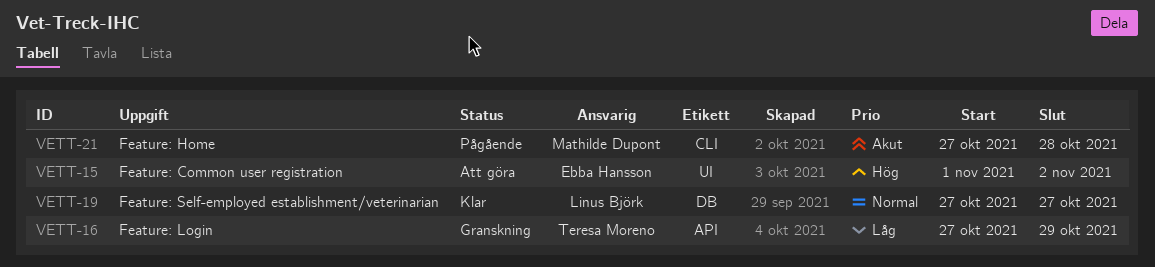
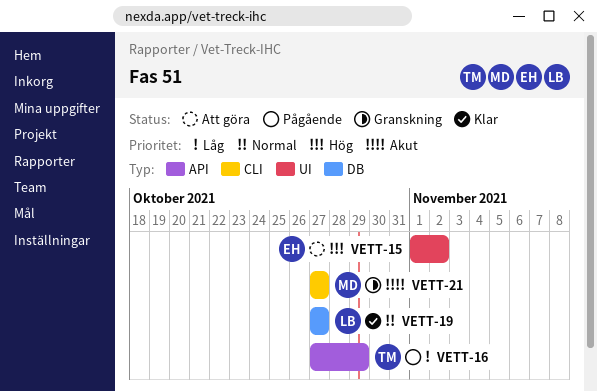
VETT-16, status: Granskning -> Pågående
VETT-21, status: Pågående -> Granskning
VETT-21, due: Oct 28 -> Oct 27

